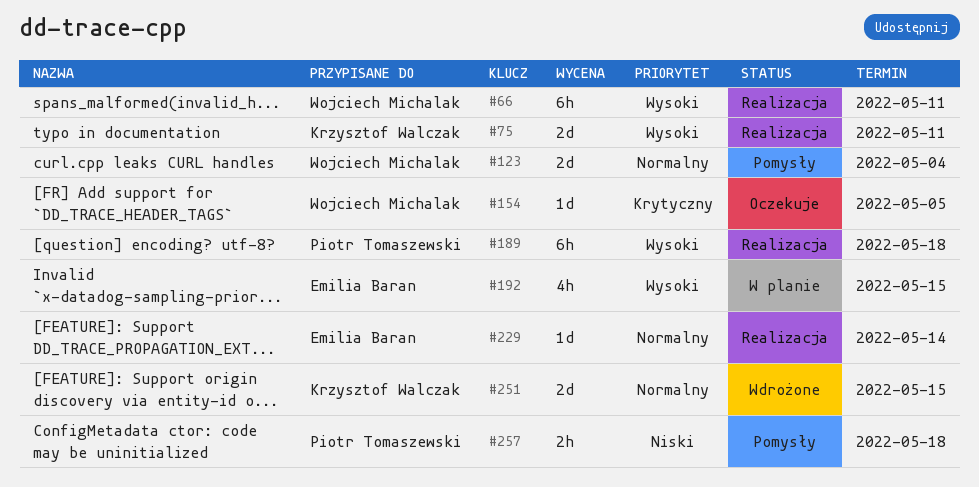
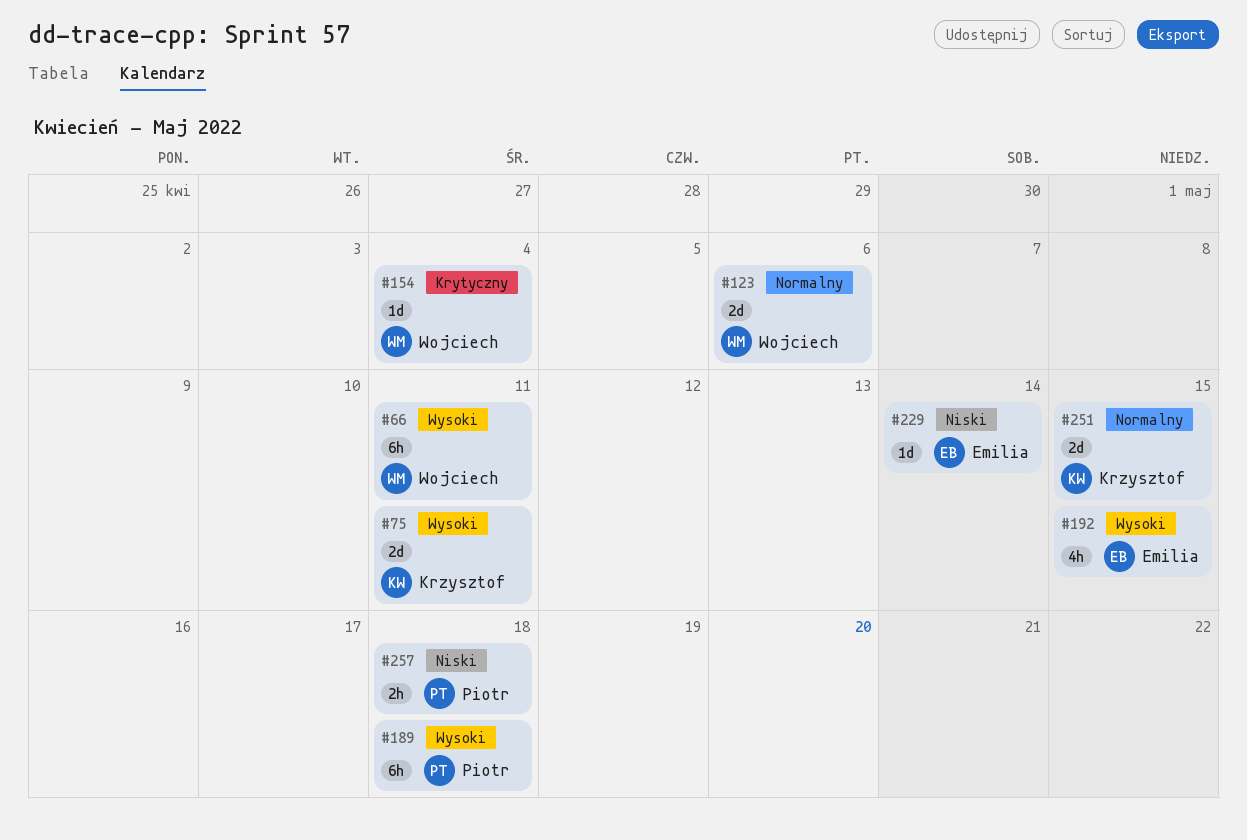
#123, due: May 4 -> May 6
#154, due: May 5 -> May 4
#229, priority: Normalny -> Niski

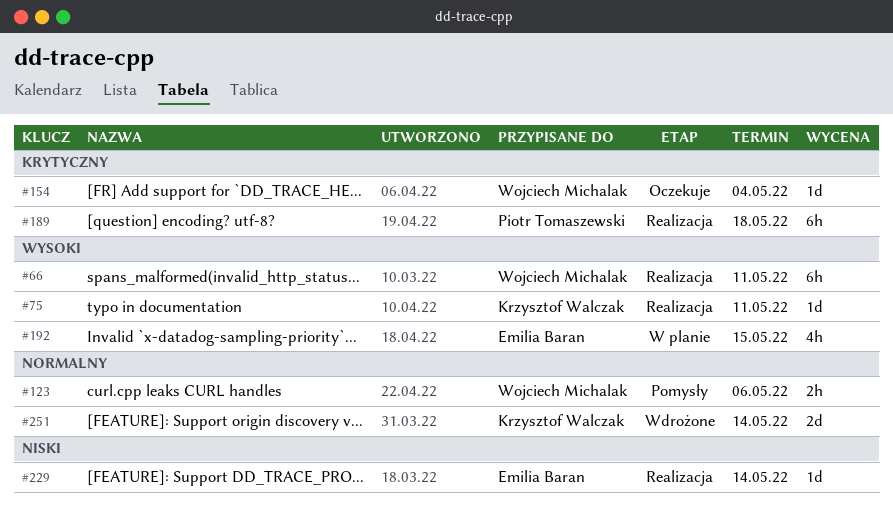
#75, estimate: 2d -> 1d
#123, estimate: 2d -> 2h
#189, priority: Wysoki -> Krytyczny
#251, due: May 15 -> May 14
#257: present -> none

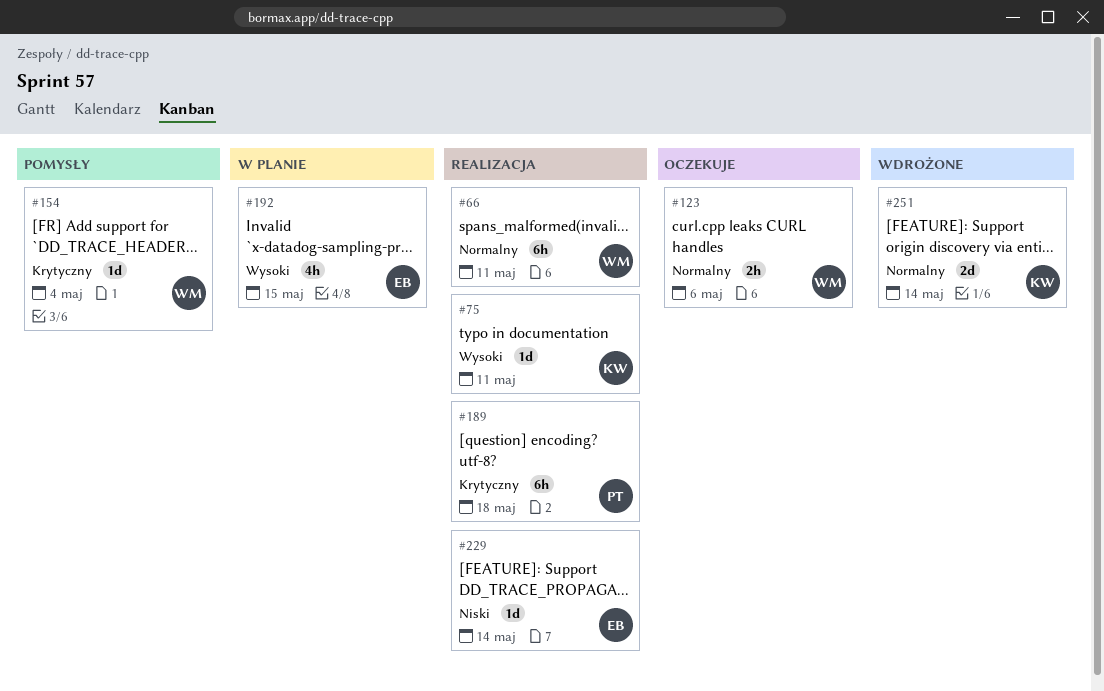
#66, priority: Wysoki -> Normalny
#123, status: Pomysły -> Oczekuje
#154, status: Oczekuje -> Pomysły

